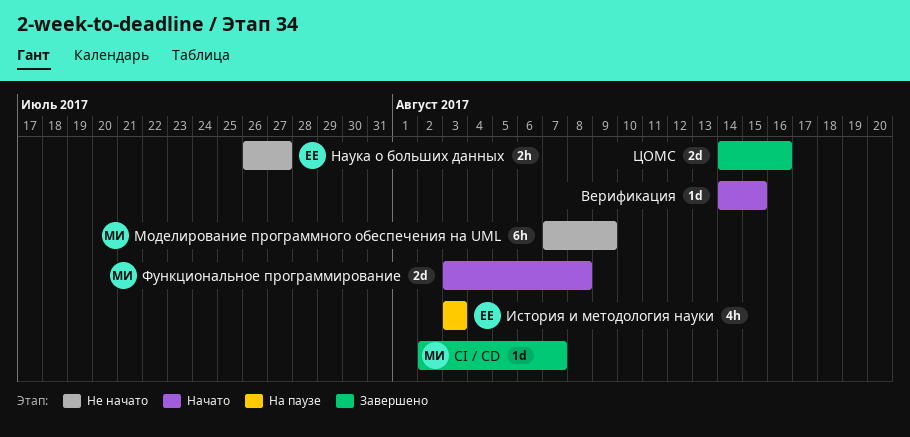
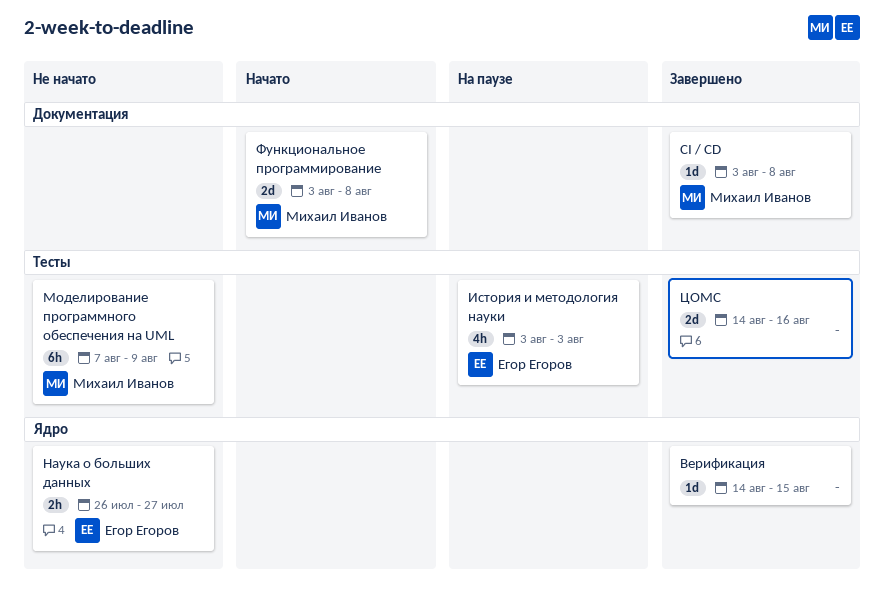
CI / CD, start: Aug 2 -> Aug 3
CI / CD, due: Aug 7 -> Aug 8
Верификация, status: Начато -> Завершено

